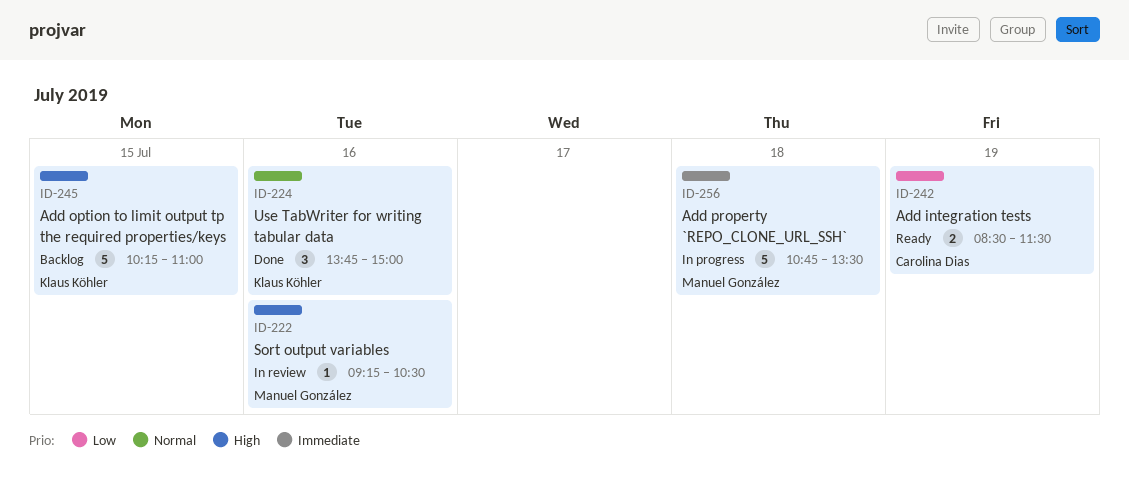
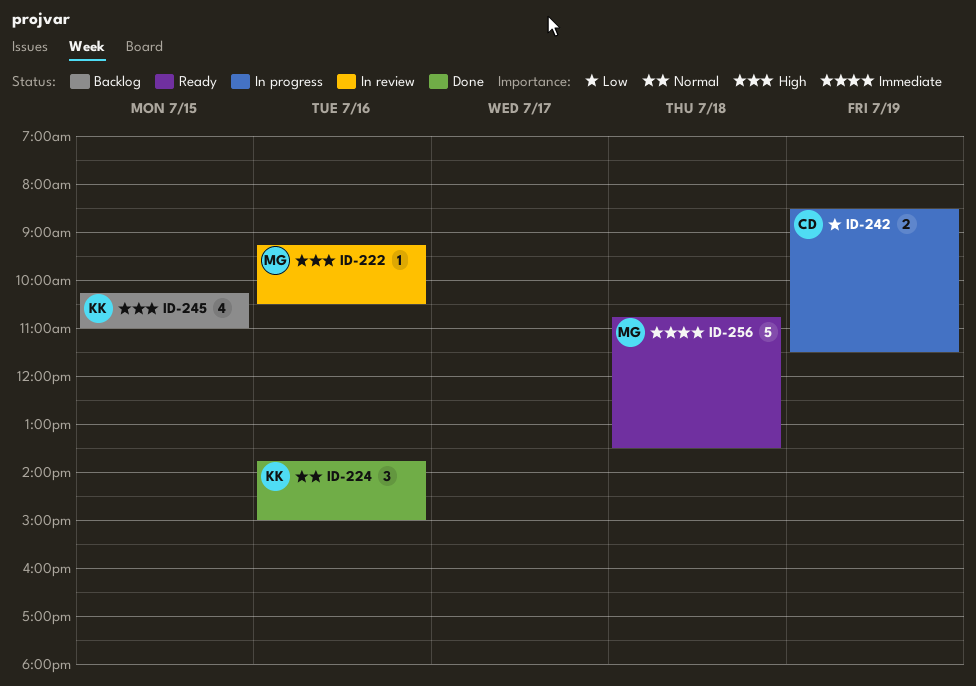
ID-242, status: Ready -> In progress
ID-245, estimate: 5 -> 4
ID-256, status: In progress -> Ready

